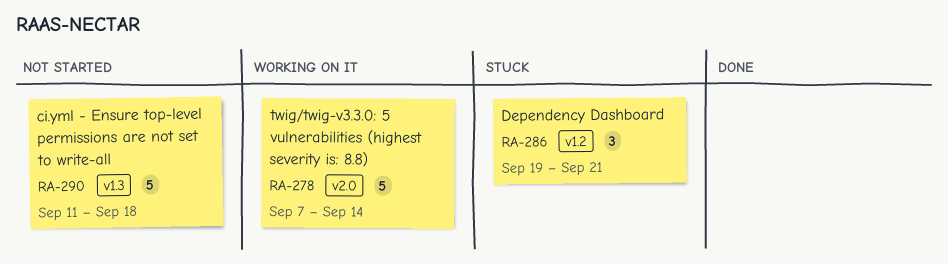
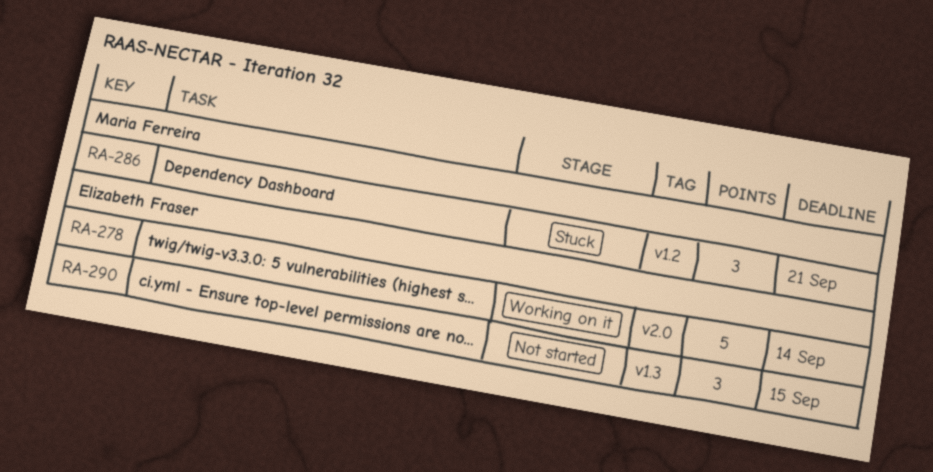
RA-290, estimate: 5 -> 3
RA-290, due: Sep 18 -> Sep 15

